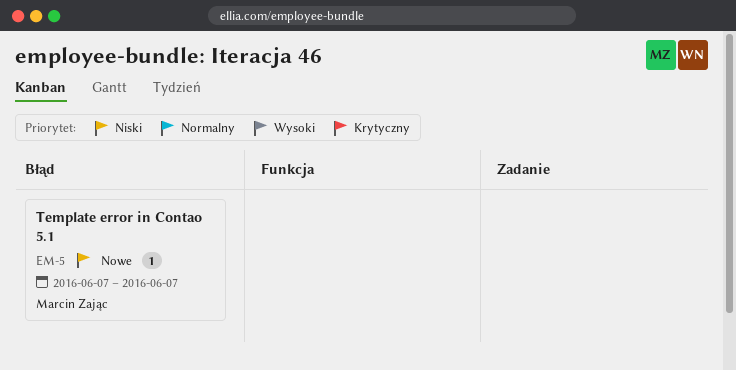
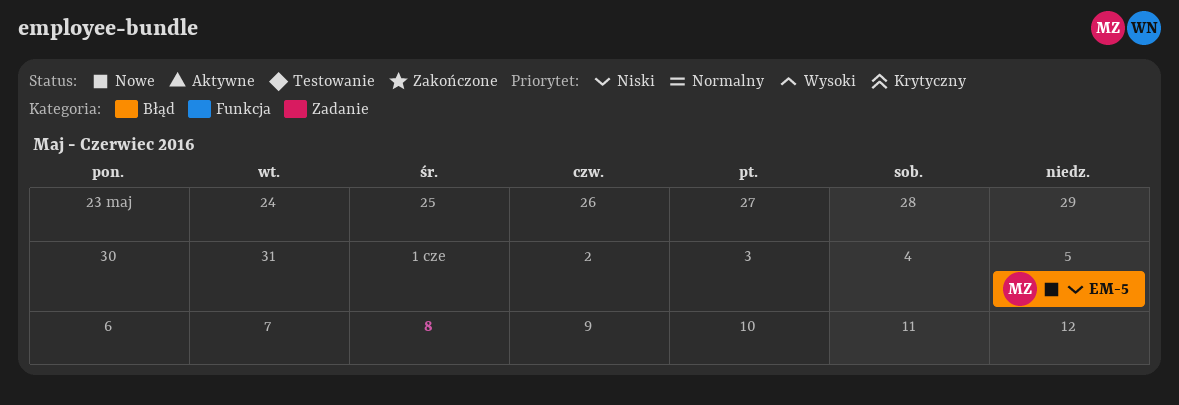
EM-5, start: Jun 7 -> Jun 5
EM-5, due: Jun 7 -> Jun 5

